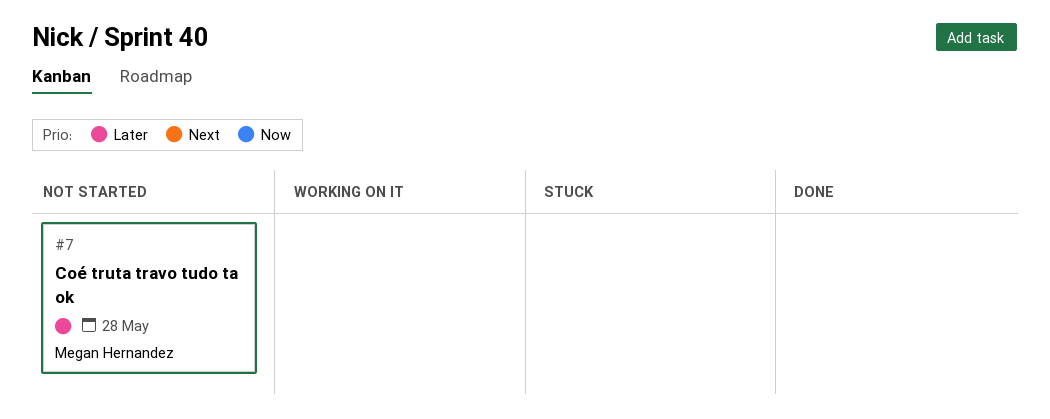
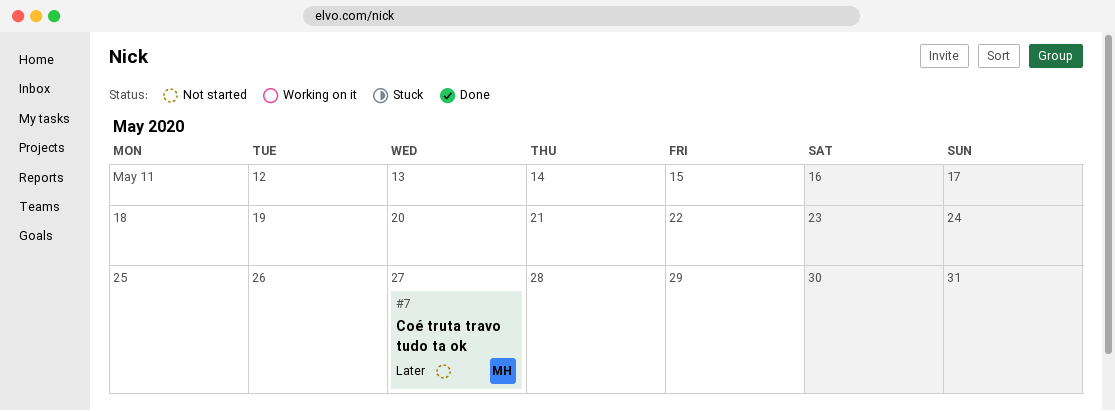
#7, due: May 28 -> May 27

